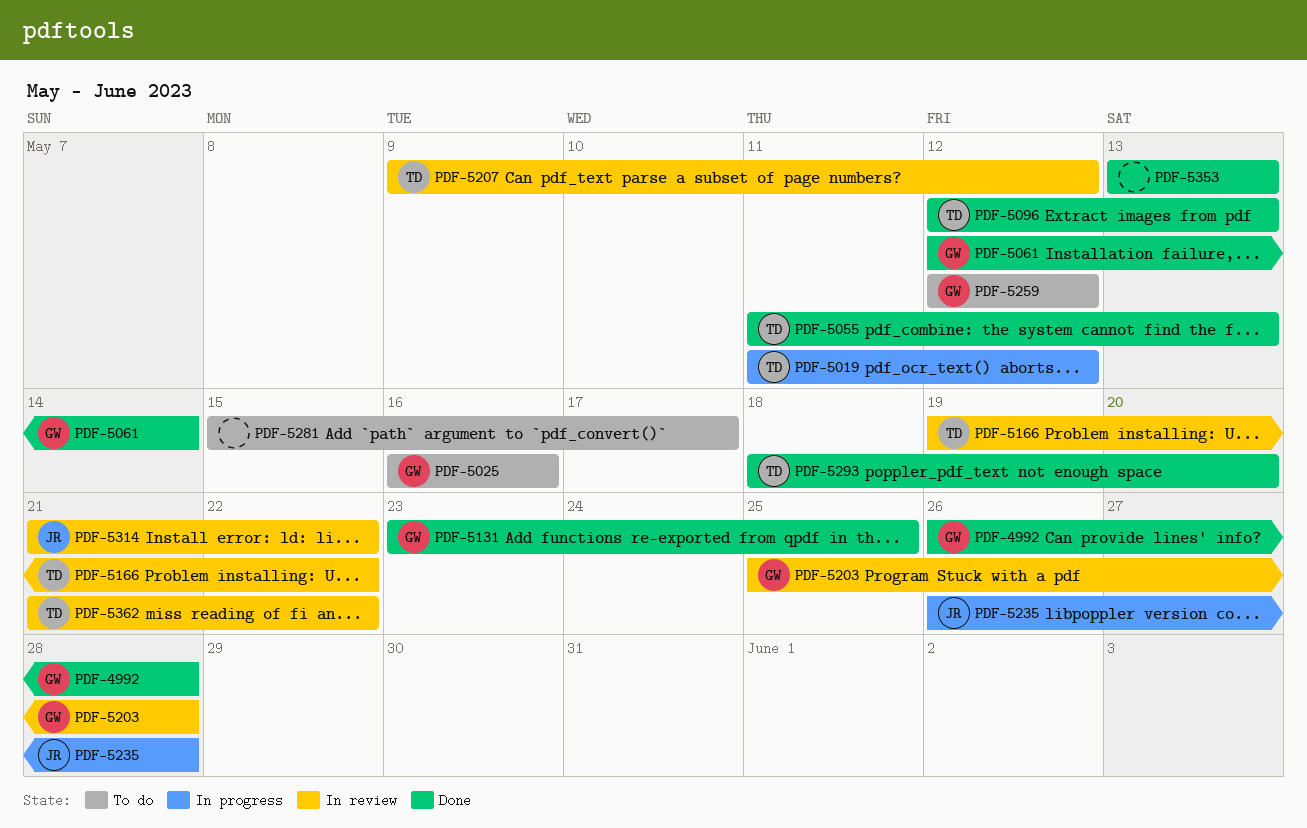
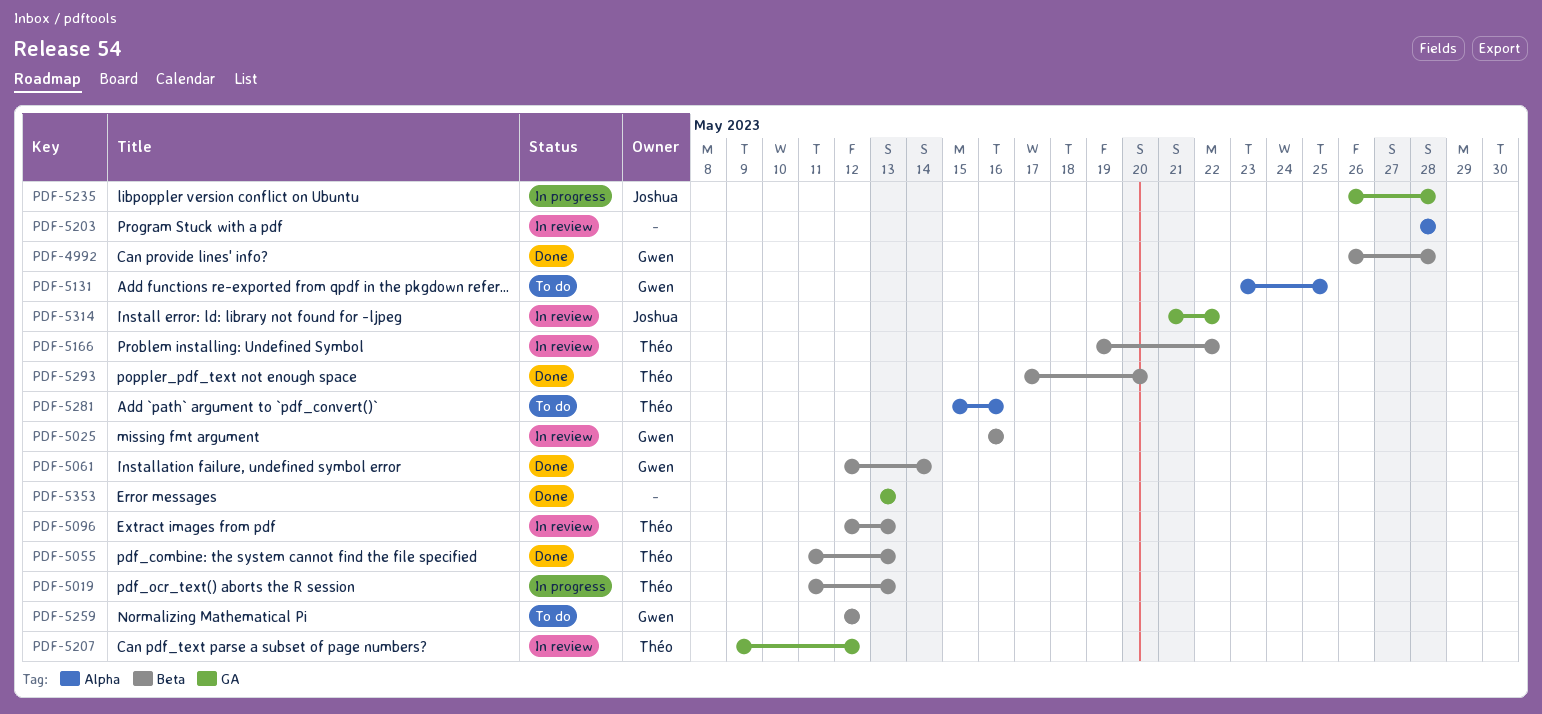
PDF-5019, due: May 12 -> May 13
PDF-5025, status: To do -> In review
PDF-5096, status: Done -> In review
PDF-5131, status: Done -> To do
PDF-5203, owner: Gwen -> none
PDF-5203, start: May 25 -> May 28
PDF-5281, owner: none -> Théo
PDF-5281, due: May 17 -> May 16
PDF-5293, start: May 18 -> May 17
PDF-5362: present -> none

